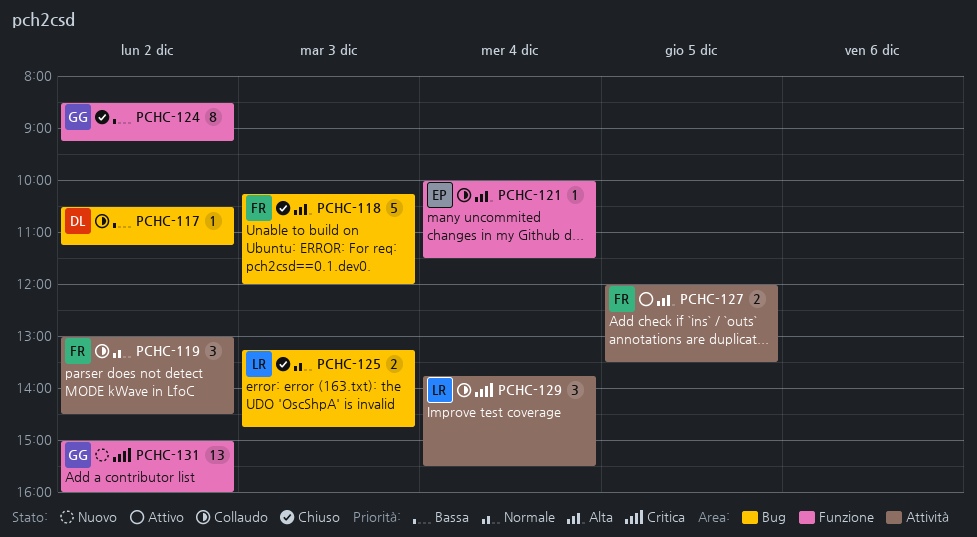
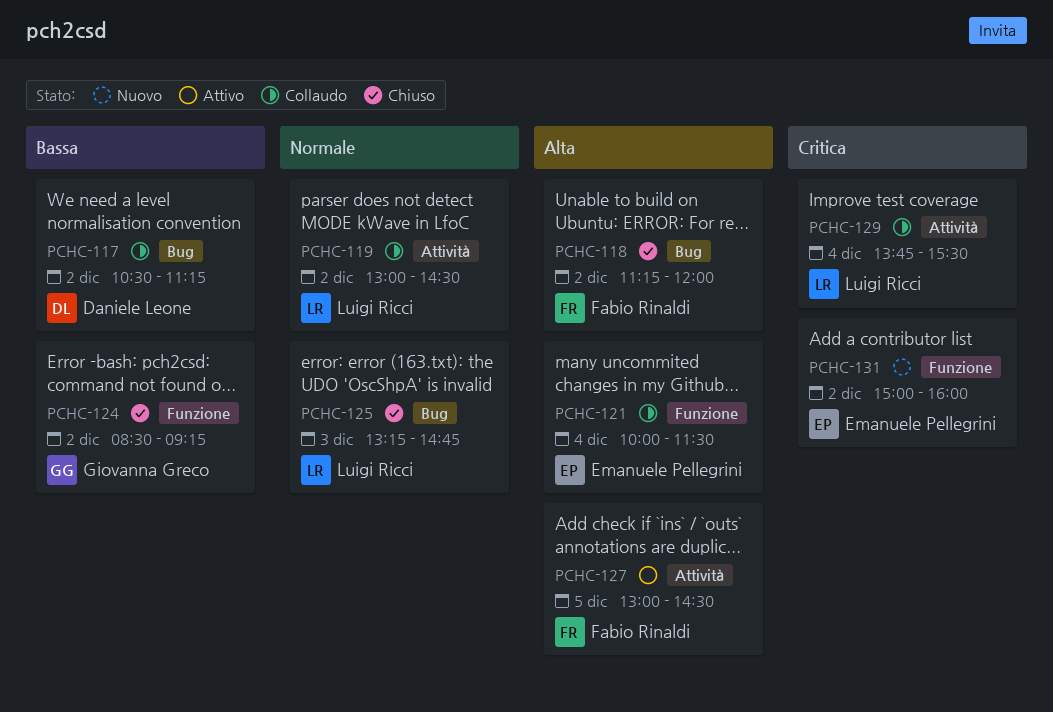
PCHC-118, day: Dec 3 -> Dec 2
PCHC-118, begins: 10:15 -> 11:15
PCHC-119, owner: Fabio Rinaldi -> Luigi Ricci
PCHC-127, begins: 12:00 -> 13:00
PCHC-127, ends: 13:30 -> 14:30
PCHC-131, owner: Giovanna Greco -> Emanuele Pellegrini

